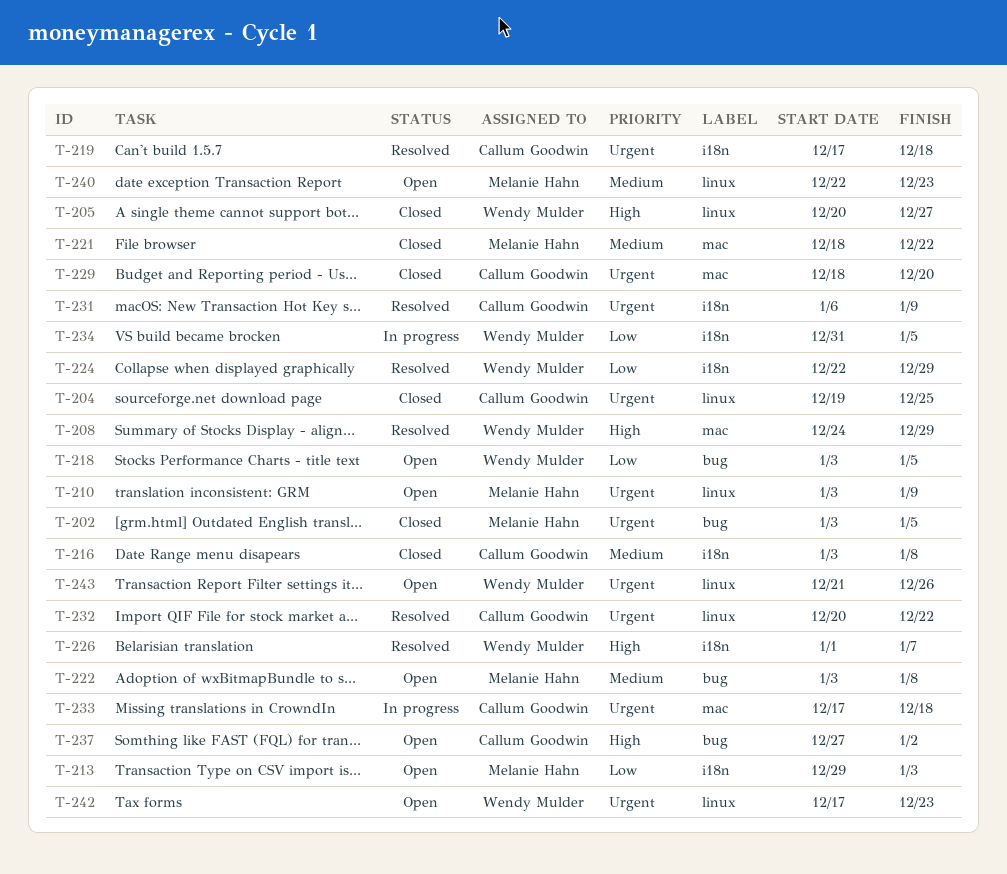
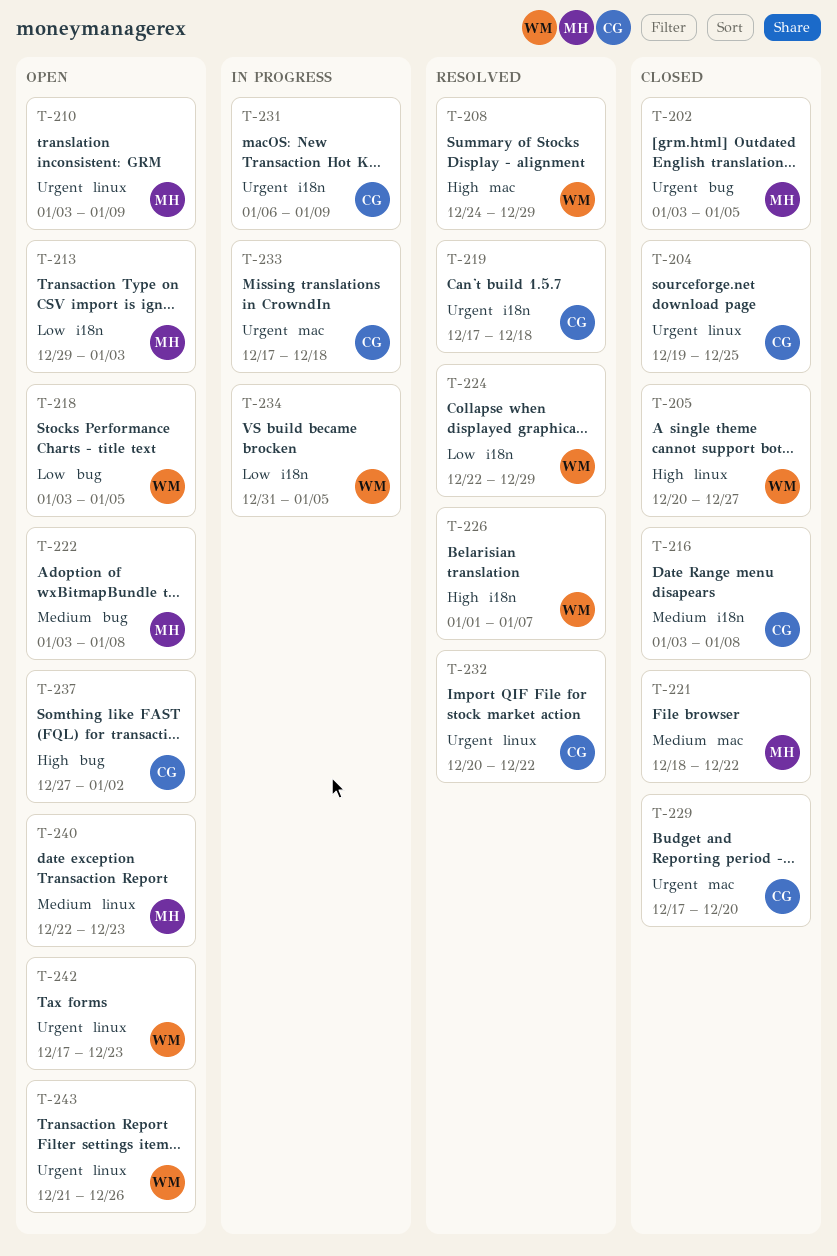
T-229, start: Dec 18 -> Dec 17
T-231, status: Resolved -> In progress

